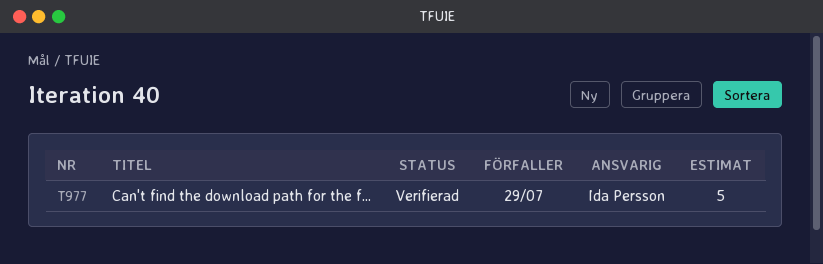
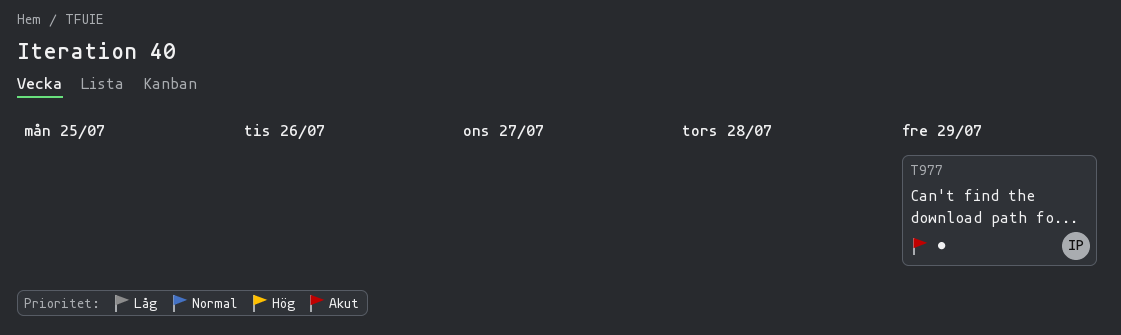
T977, estimate: 5 -> 1

